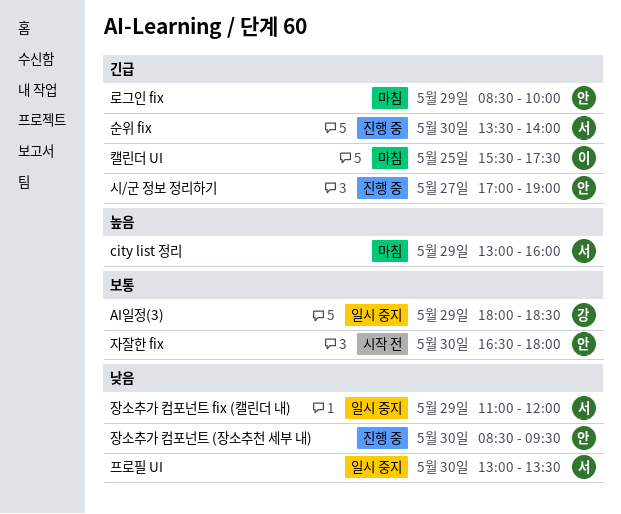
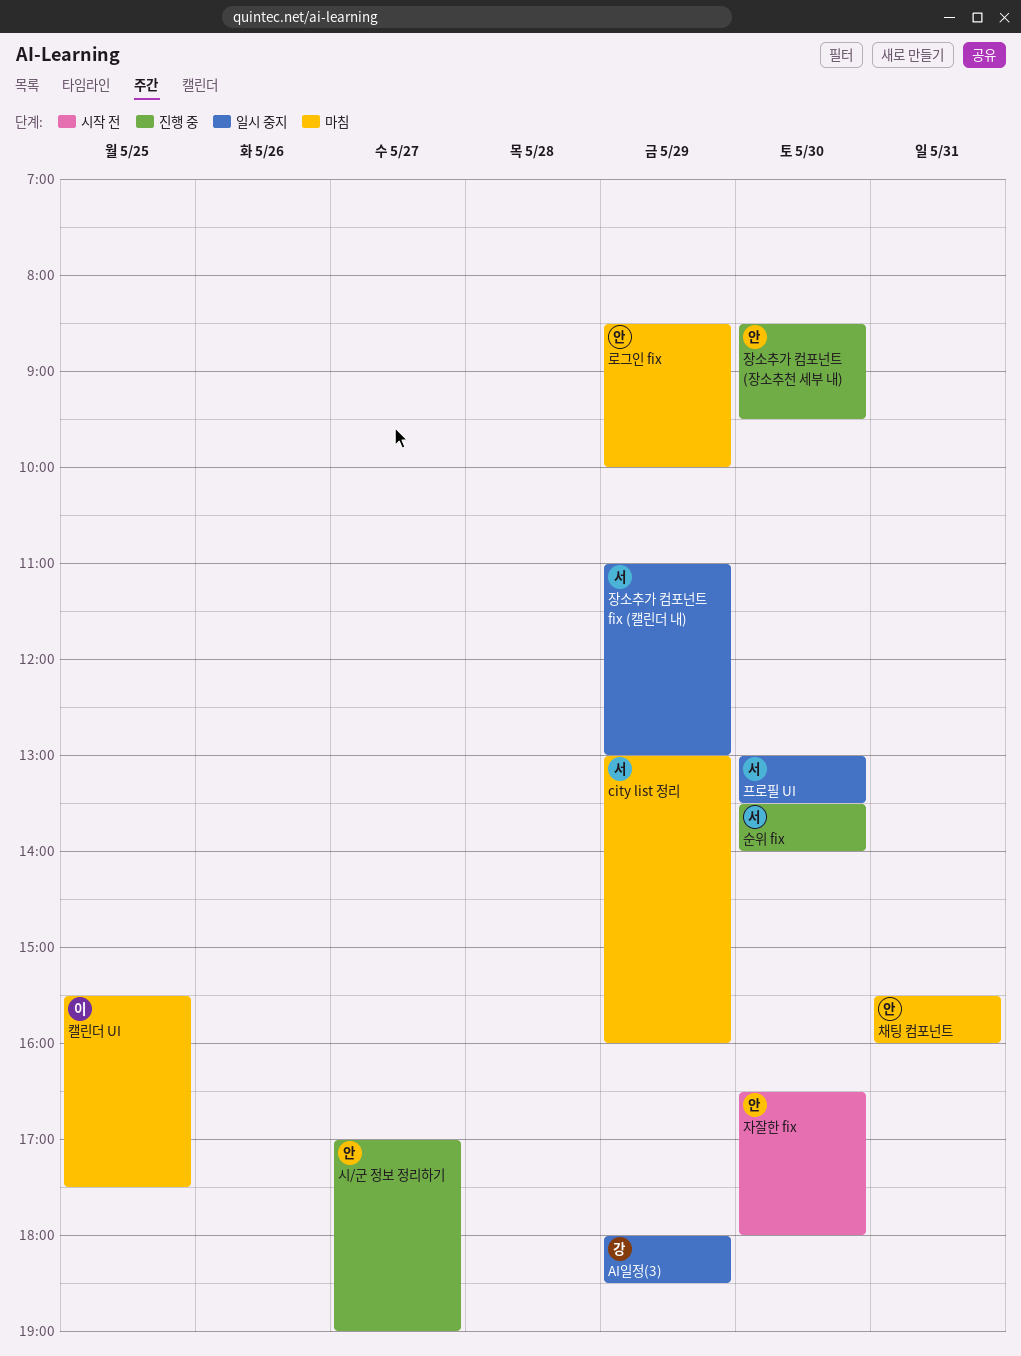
장소추가 컴포넌트 fix (캘린더 내), ends: 12:00 -> 13:00
채팅 컴포넌트: none -> present

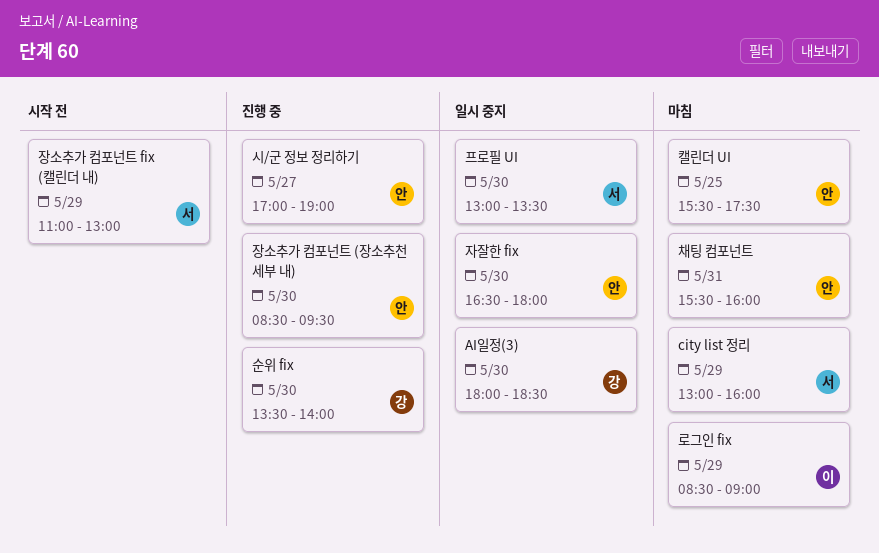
AI일정(3), day: May 29 -> May 30
로그인 fix, owner: 안 -> 이
로그인 fix, ends: 10:00 -> 09:00
순위 fix, owner: 서 -> 강
자잘한 fix, status: 시작 전 -> 일시 중지
장소추가 컴포넌트 fix (캘린더 내), status: 일시 중지 -> 시작 전
캘린더 UI, owner: 이 -> 안

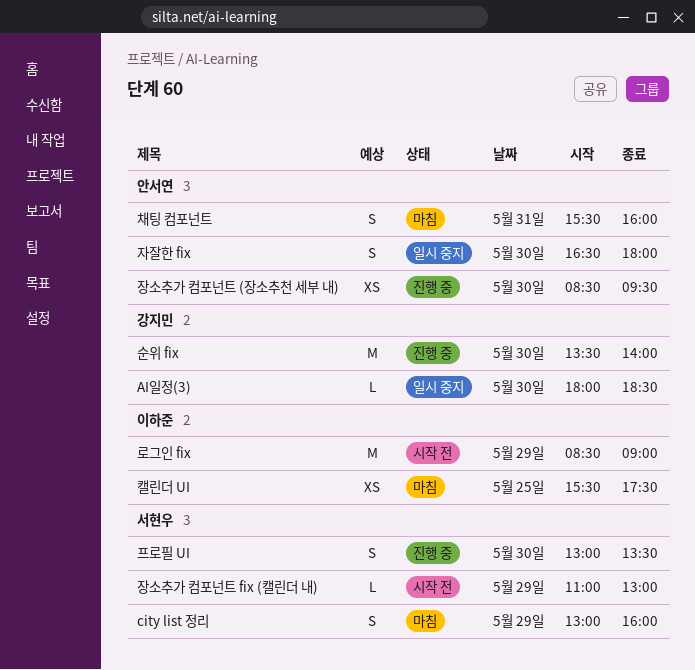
로그인 fix, status: 마침 -> 시작 전
시/군 정보 정리하기: present -> none
캘린더 UI, owner: 안서연 -> 이하준
프로필 UI, status: 일시 중지 -> 진행 중

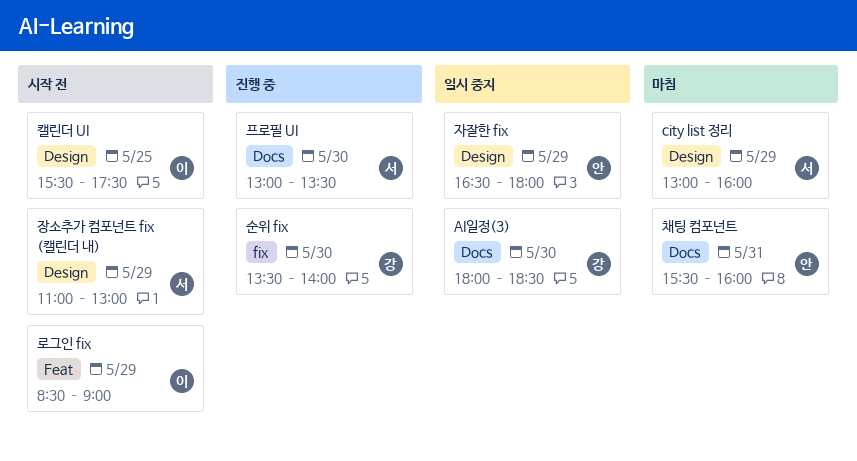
자잘한 fix, day: May 30 -> May 29
장소추가 컴포넌트 (장소추천 세부 내): present -> none
캘린더 UI, status: 마침 -> 시작 전

